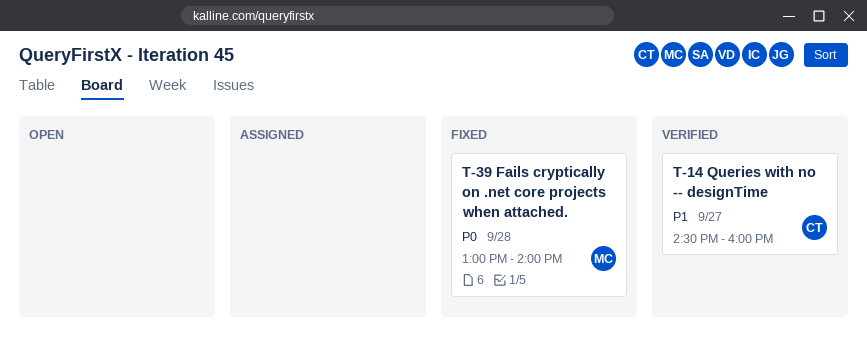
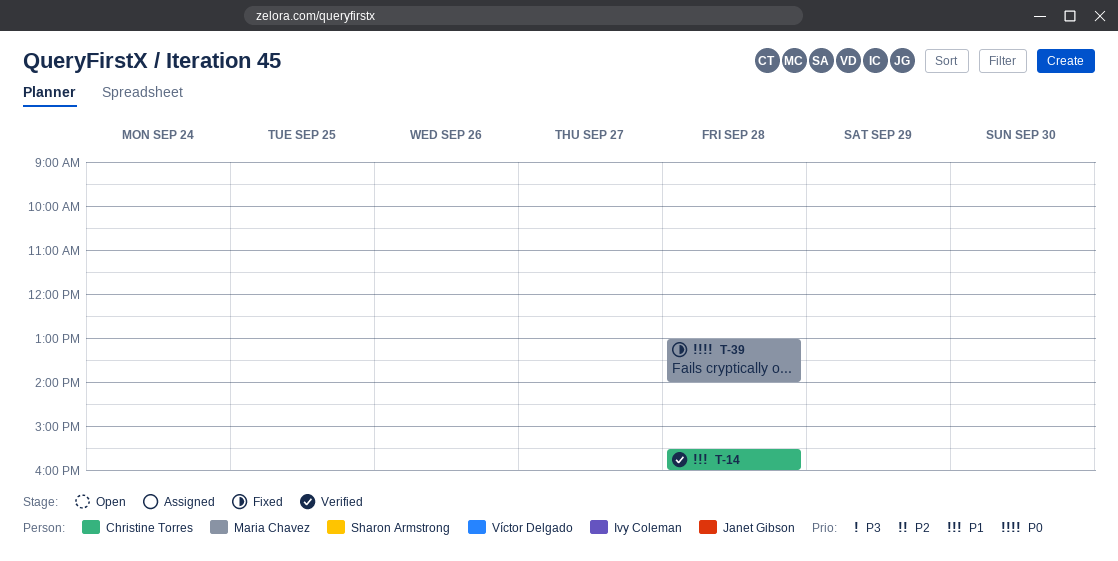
T-14, day: Sep 27 -> Sep 28
T-14, begins: 14:30 -> 15:30

